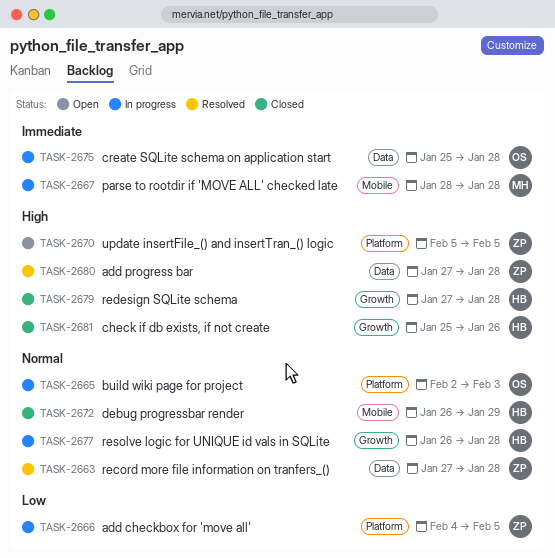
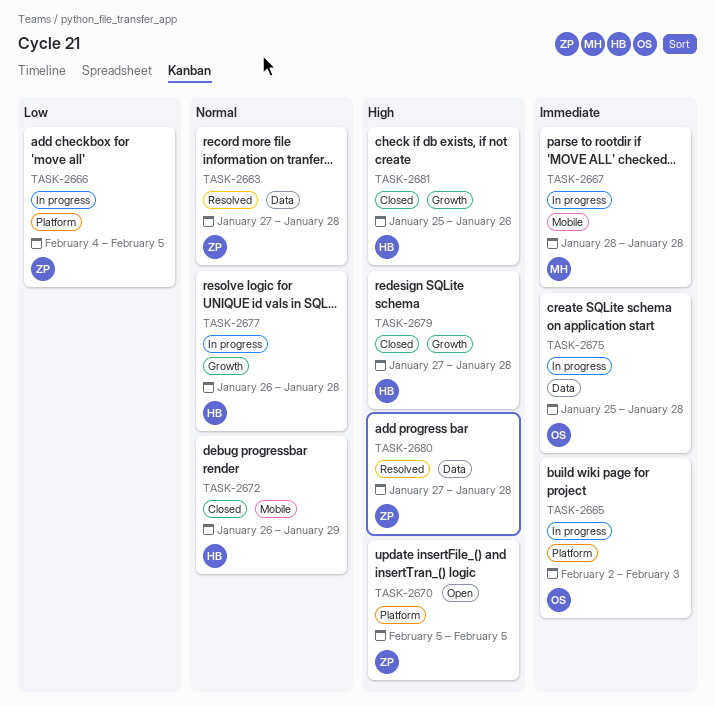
TASK-2665, priority: Normal -> Immediate

